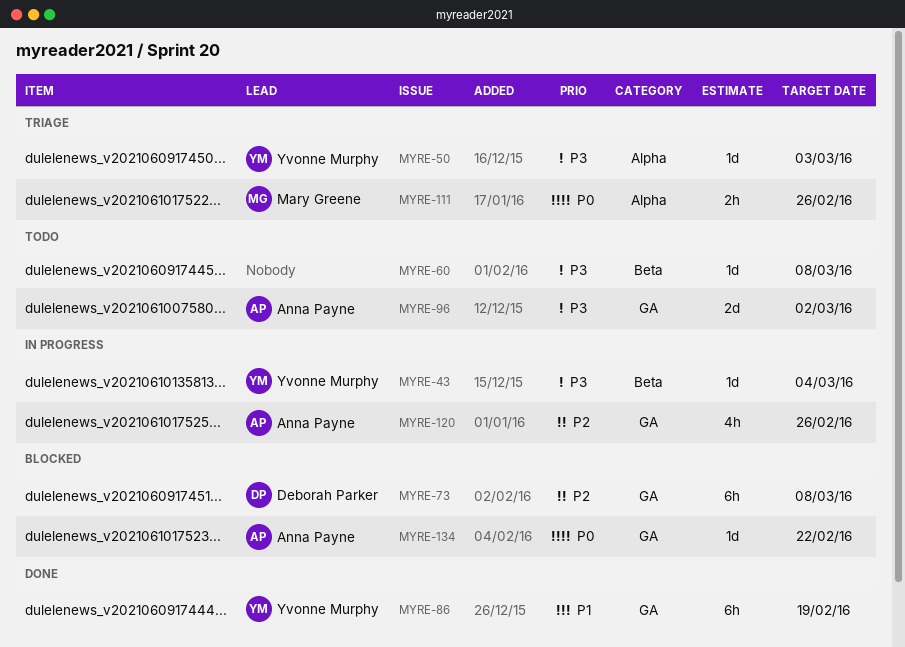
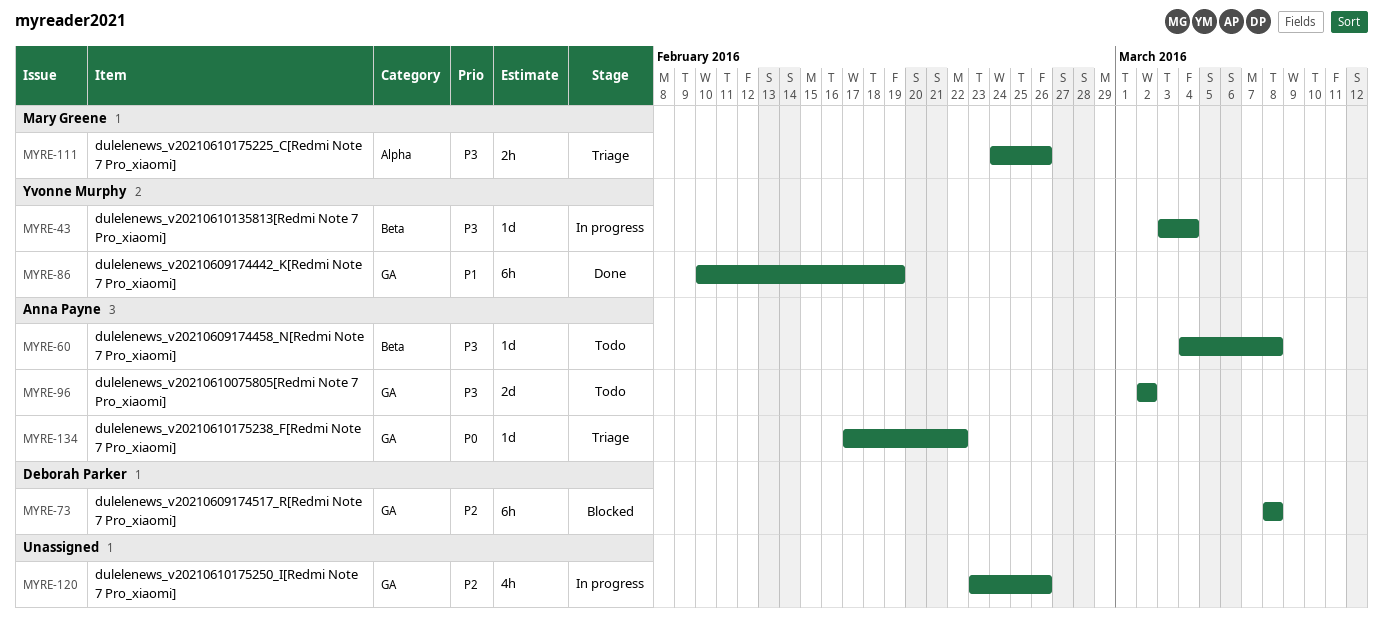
MYRE-50: present -> none
MYRE-60, owner: none -> Anna Payne
MYRE-111, priority: P0 -> P3
MYRE-120, owner: Anna Payne -> none
MYRE-134, status: Blocked -> Triage

